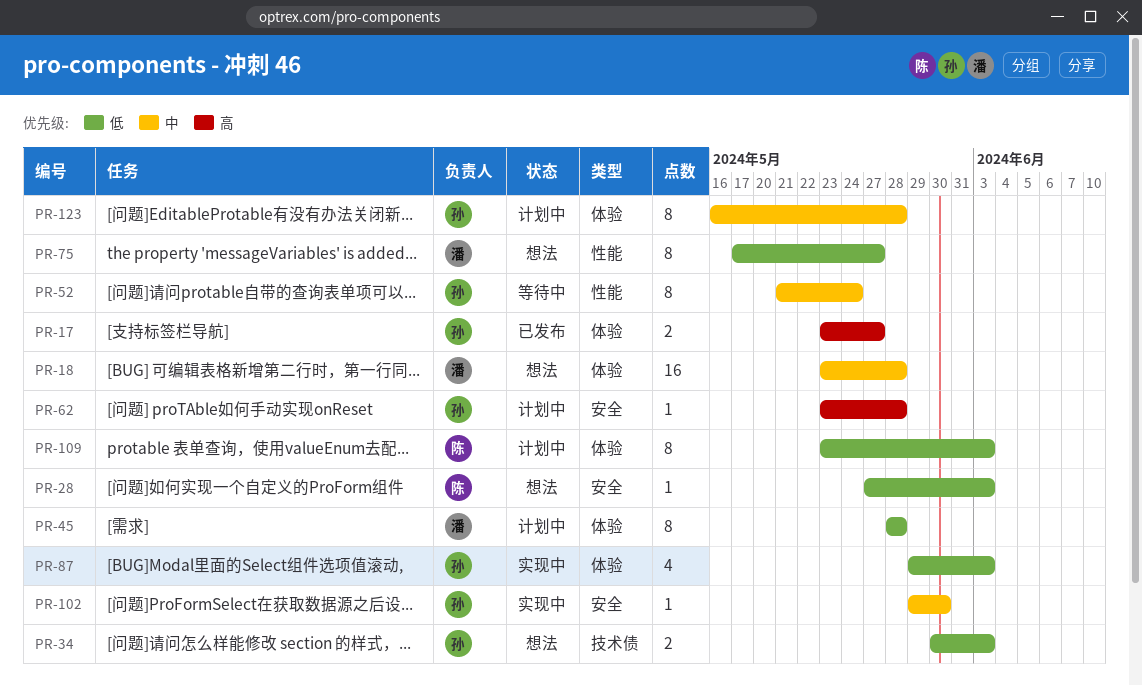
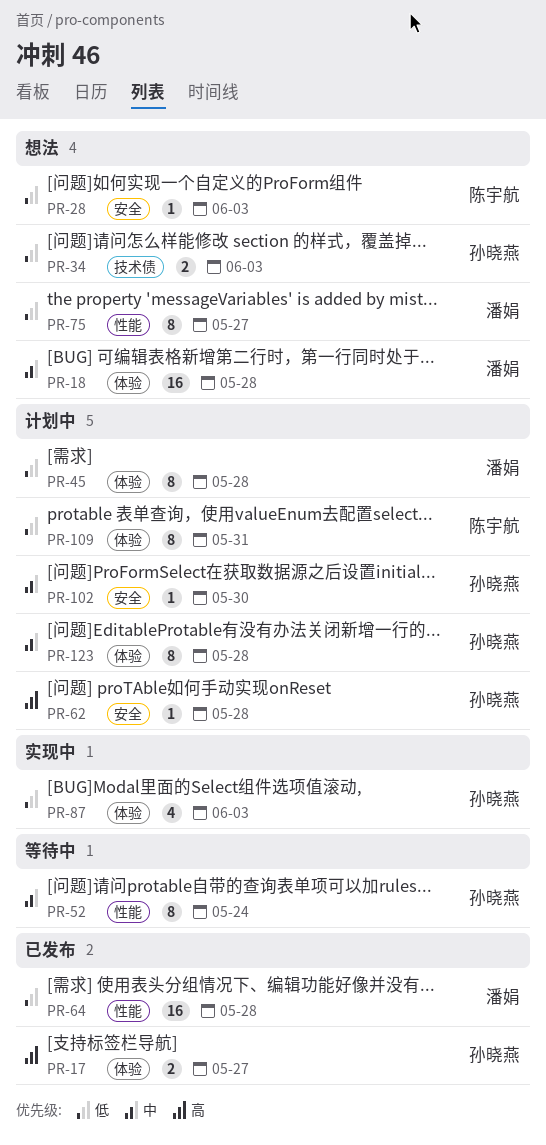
PR-64: none -> present
PR-102, status: 实现中 -> 计划中
PR-109, due: Jun 3 -> May 31

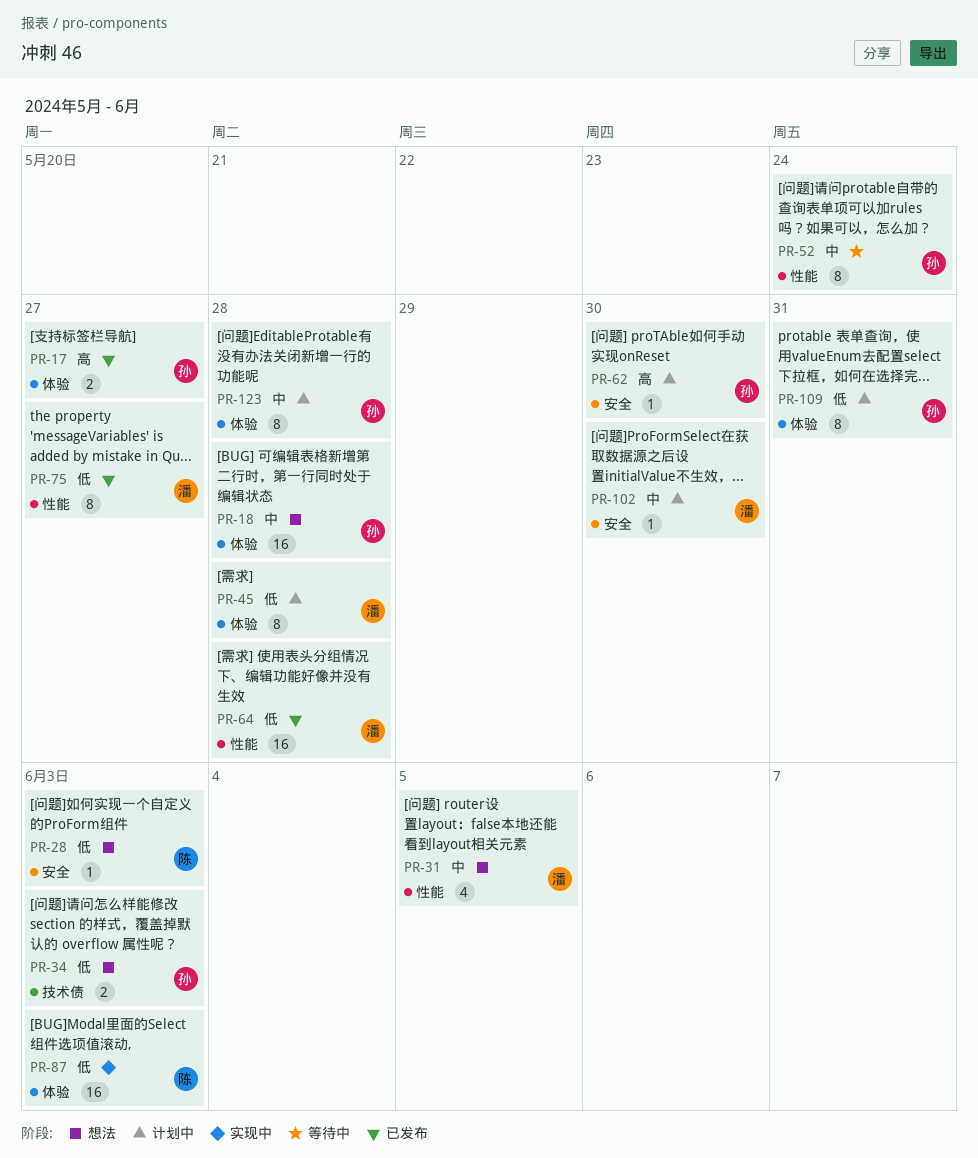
PR-18, owner: 潘娟 -> 孙晓燕
PR-31: none -> present
PR-62, due: May 28 -> May 30
PR-75, status: 想法 -> 已发布
PR-87, owner: 孙晓燕 -> 陈宇航
PR-87, estimate: 4 -> 16
PR-102, owner: 孙晓燕 -> 潘娟
PR-109, owner: 陈宇航 -> 孙晓燕

